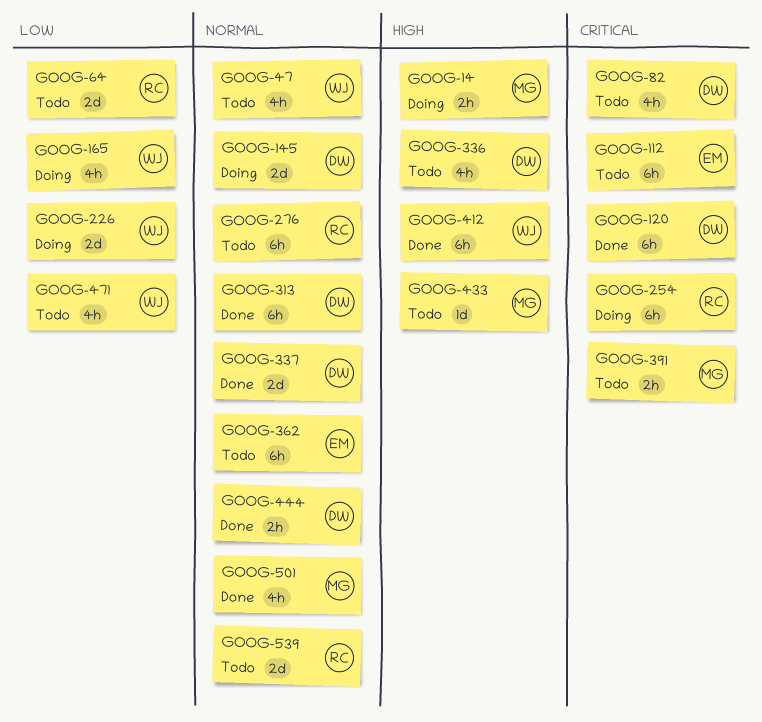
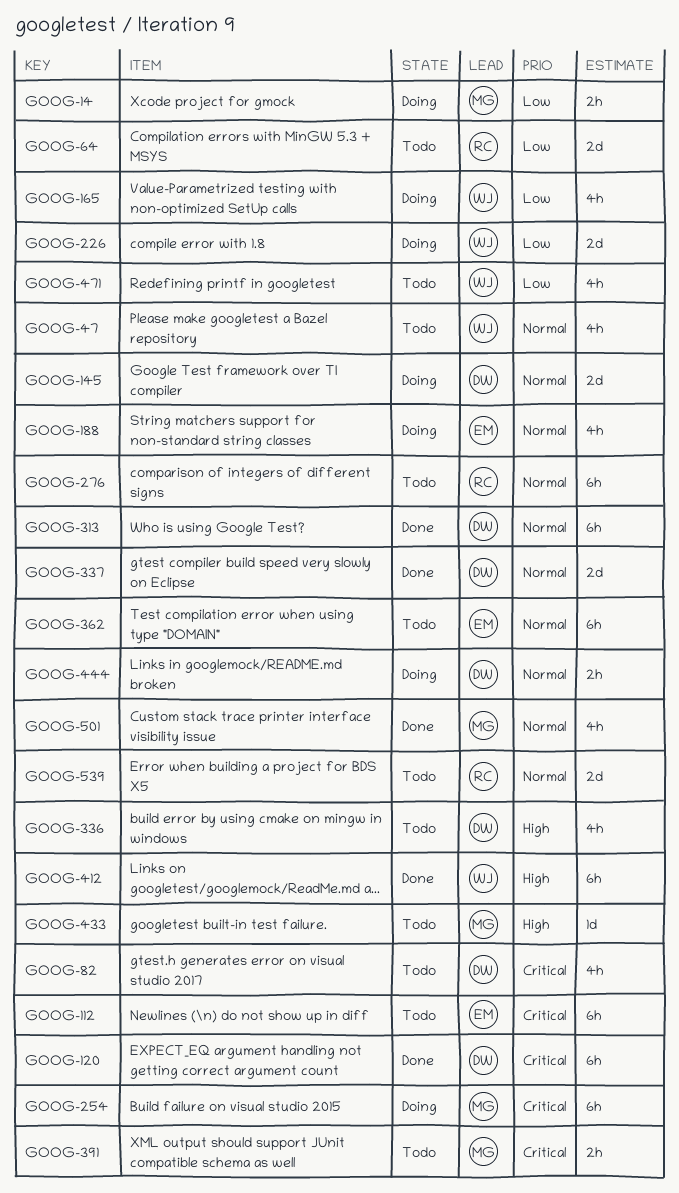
GOOG-14, priority: High -> Low
GOOG-188: none -> present
GOOG-254, owner: RC -> MG
GOOG-444, status: Done -> Doing

